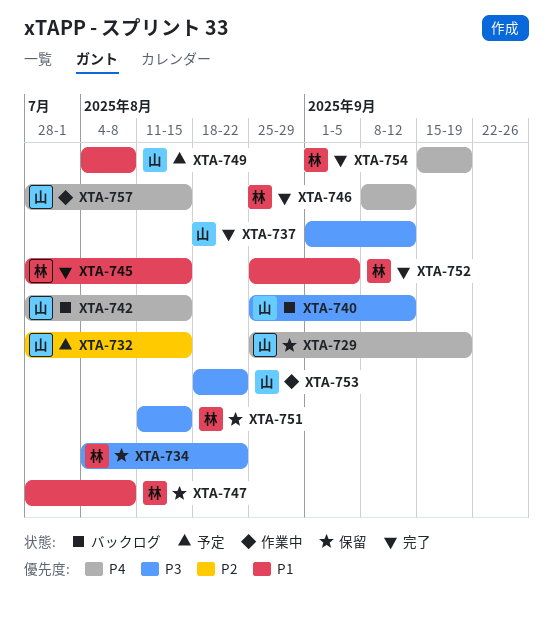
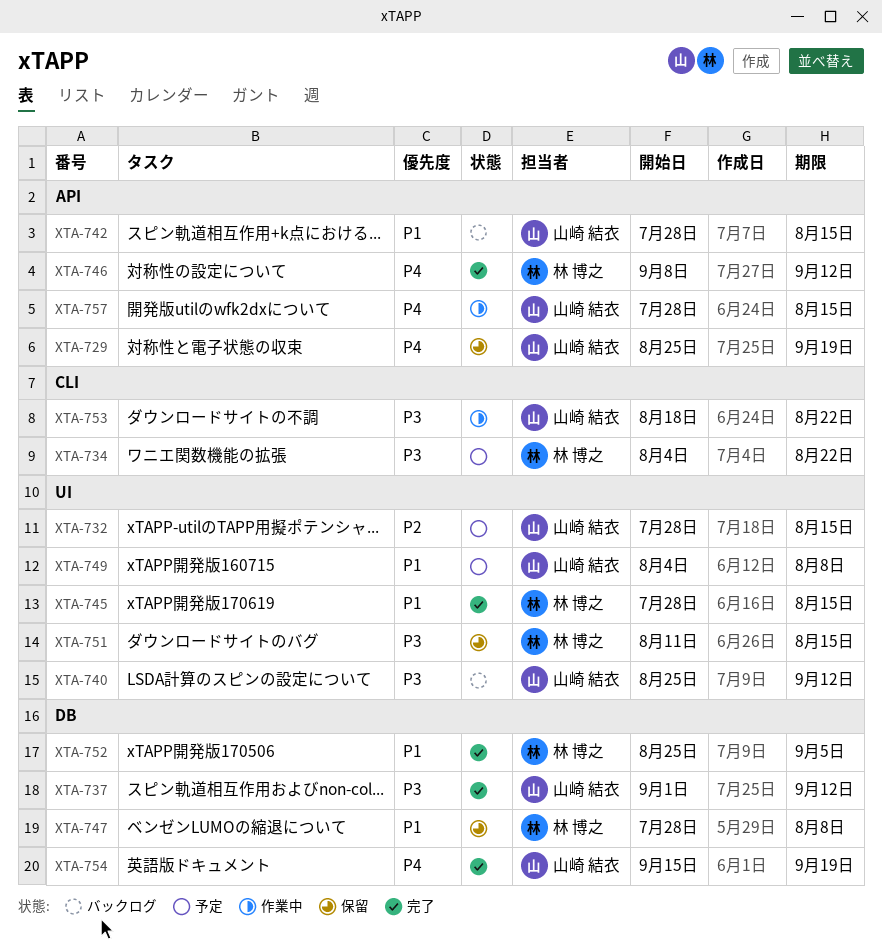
XTA-734, status: 保留 -> 予定
XTA-742, priority: P4 -> P1
XTA-754, owner: 林 博之 -> 山崎 結衣

